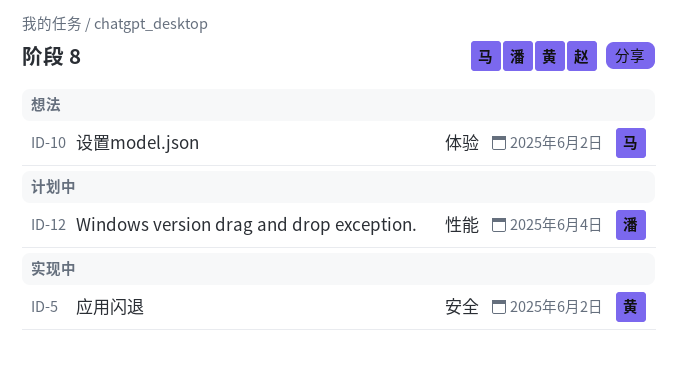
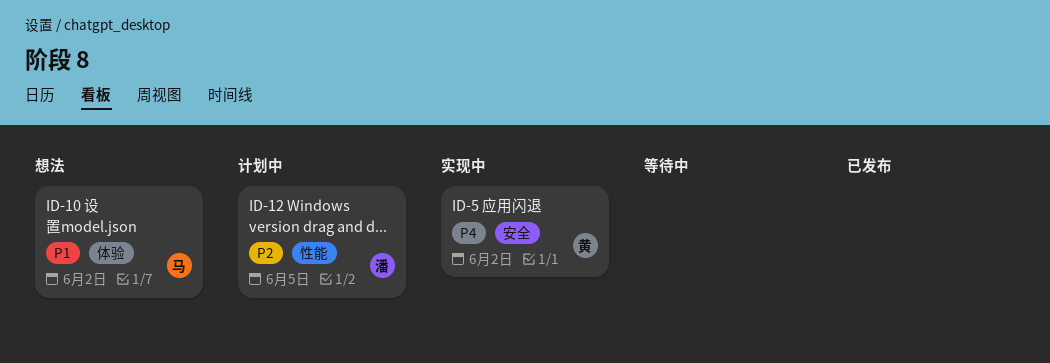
ID-12, due: Jun 4 -> Jun 5

